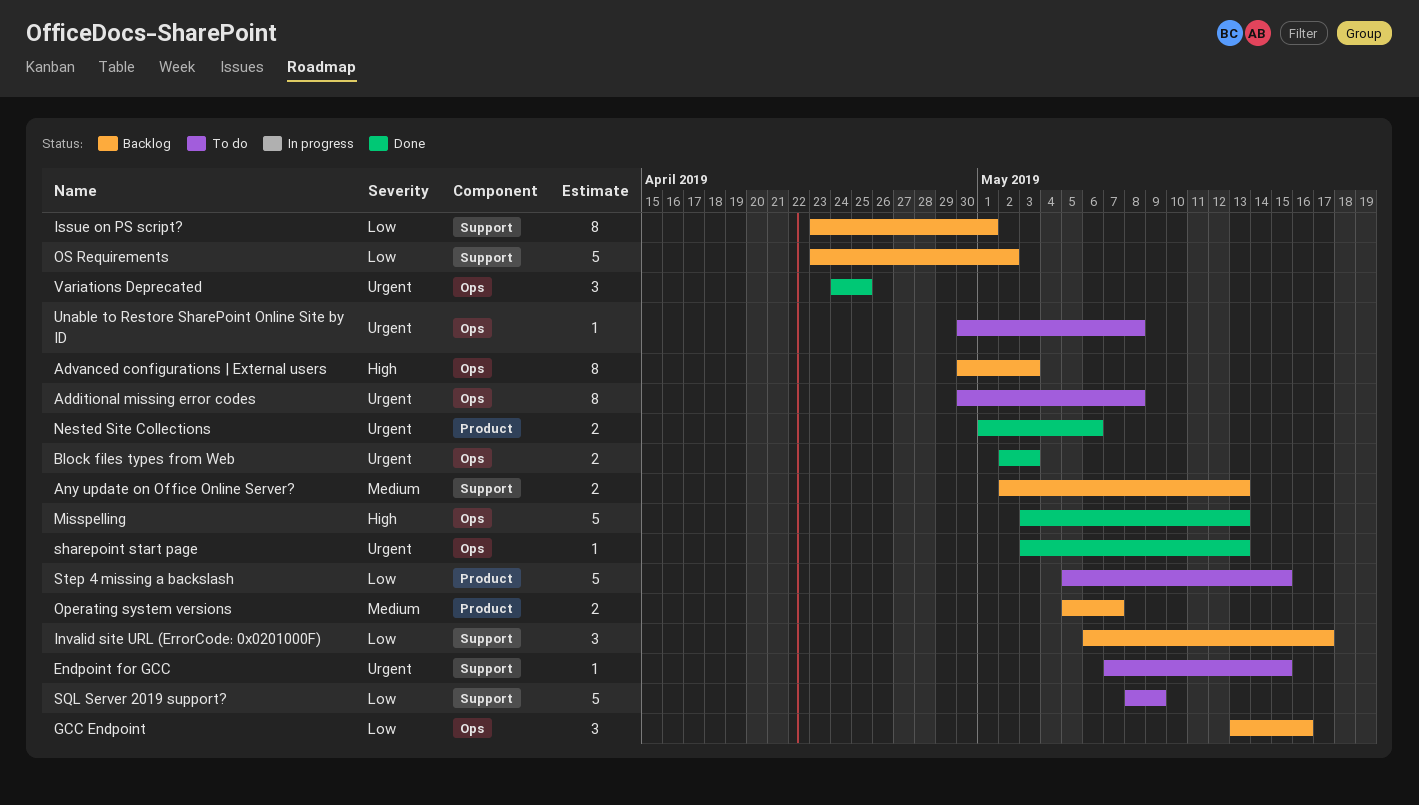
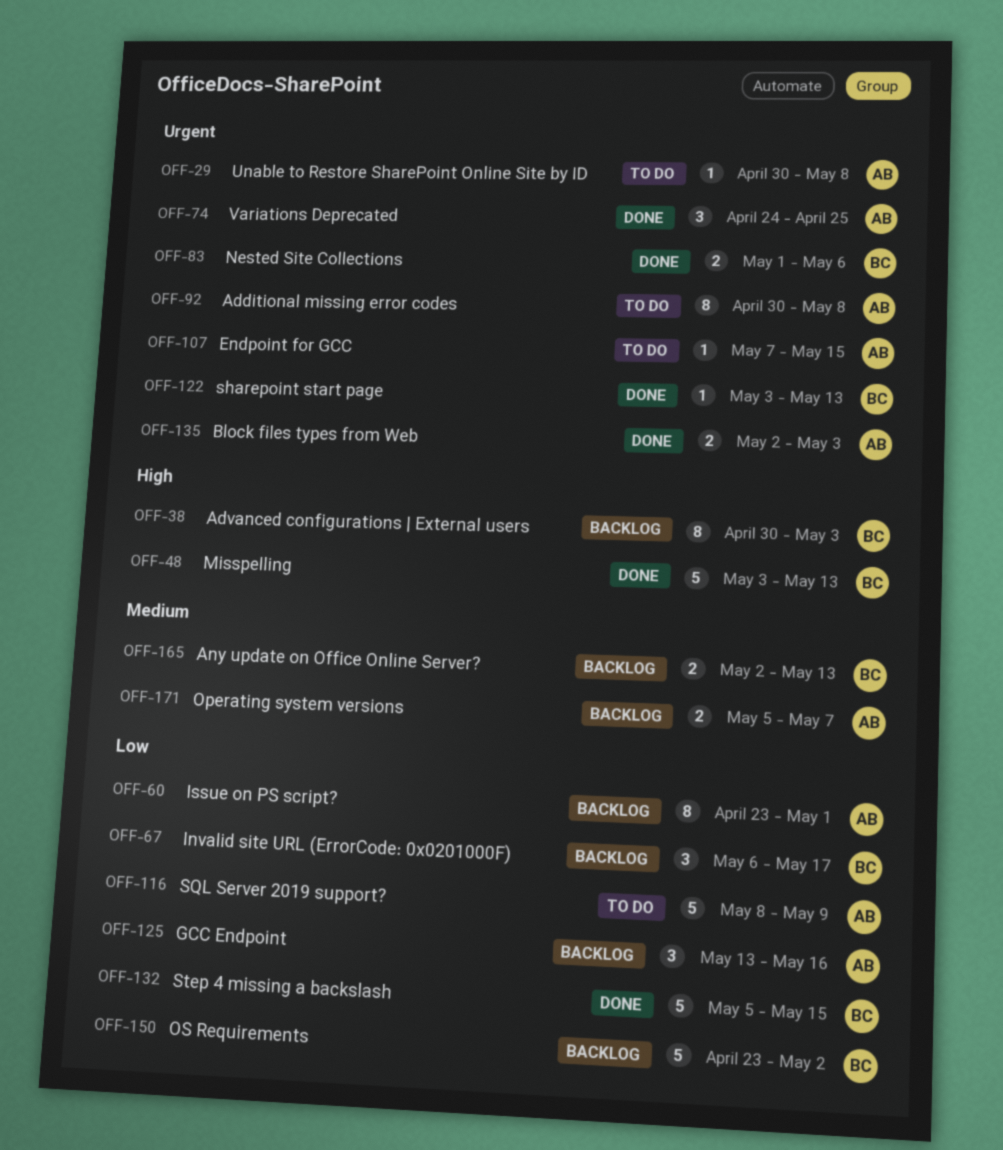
Step 4 missing a backslash, status: To do -> Done

